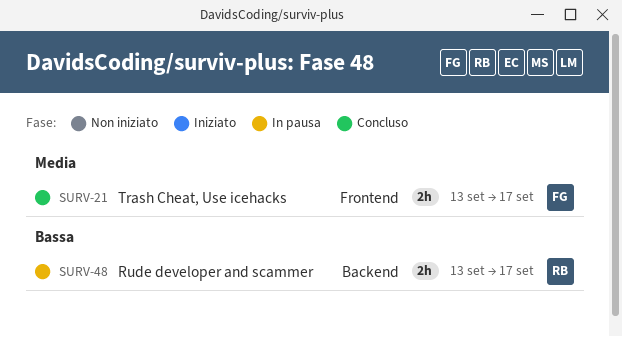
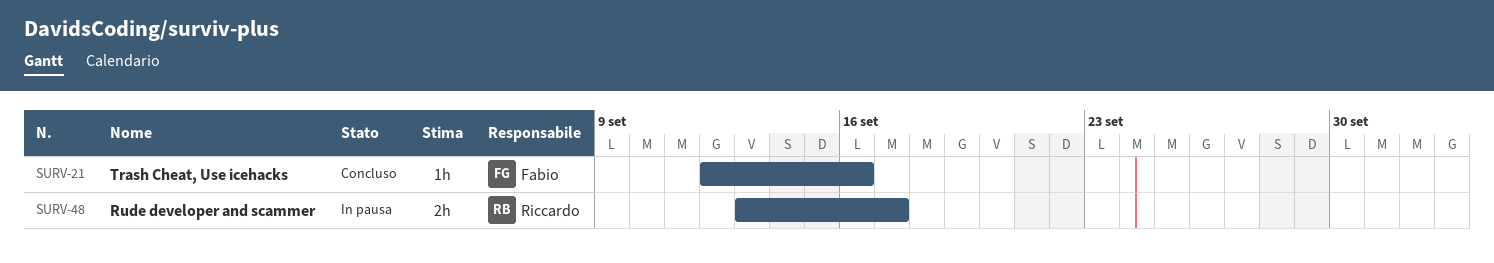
SURV-21, estimate: 2h -> 1h
SURV-21, start: Sep 13 -> Sep 12
SURV-21, due: Sep 17 -> Sep 16

